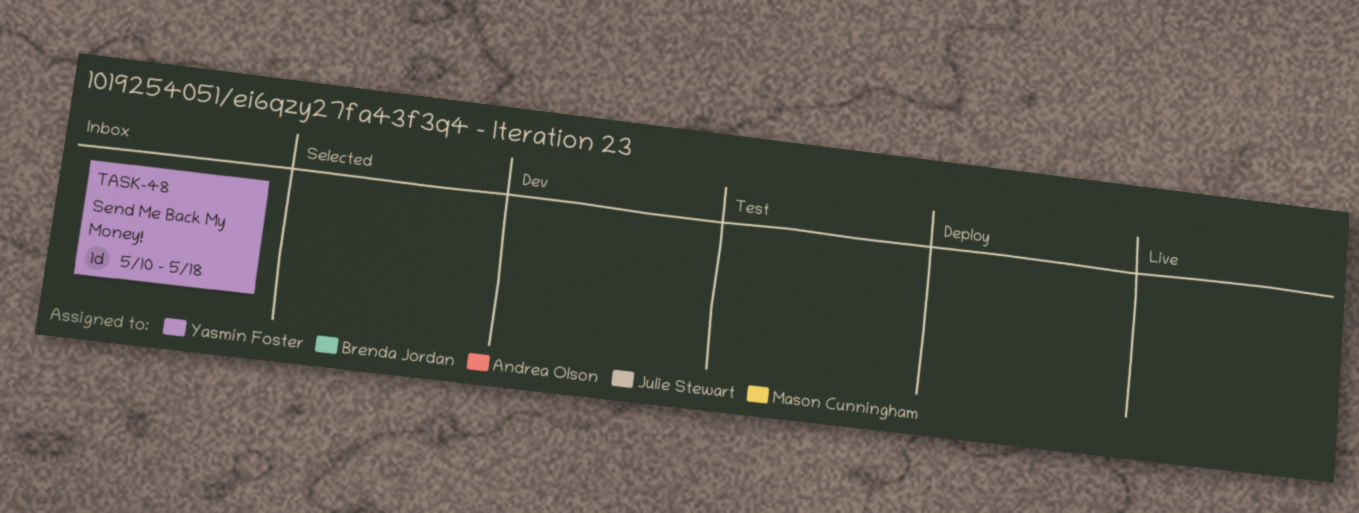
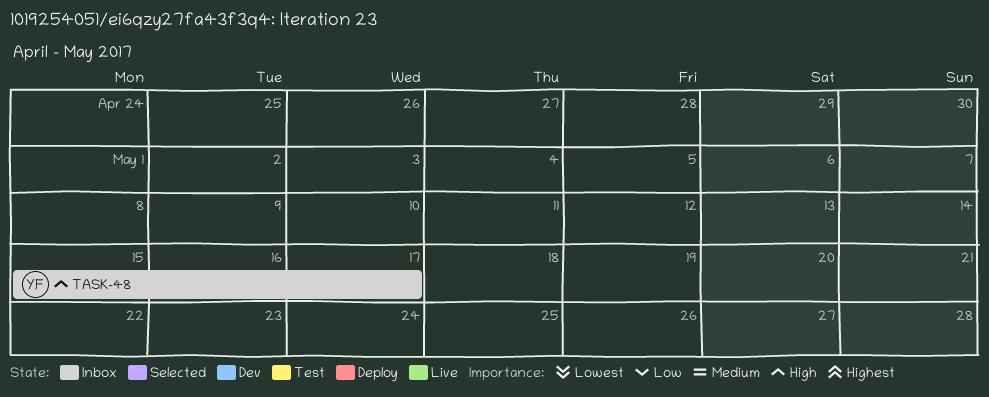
TASK-48, start: May 10 -> May 15
TASK-48, due: May 18 -> May 17

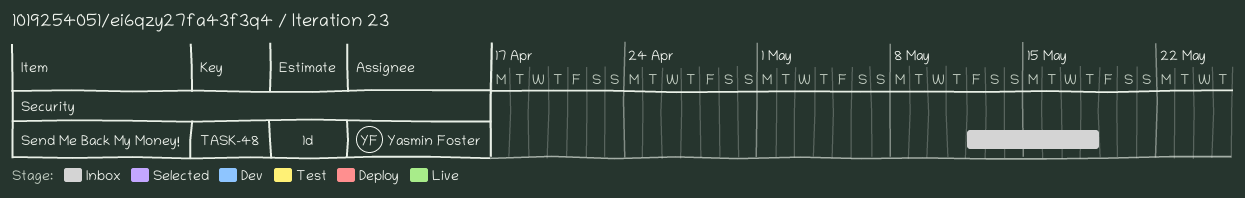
TASK-48, start: May 15 -> May 12
TASK-48, due: May 17 -> May 18

